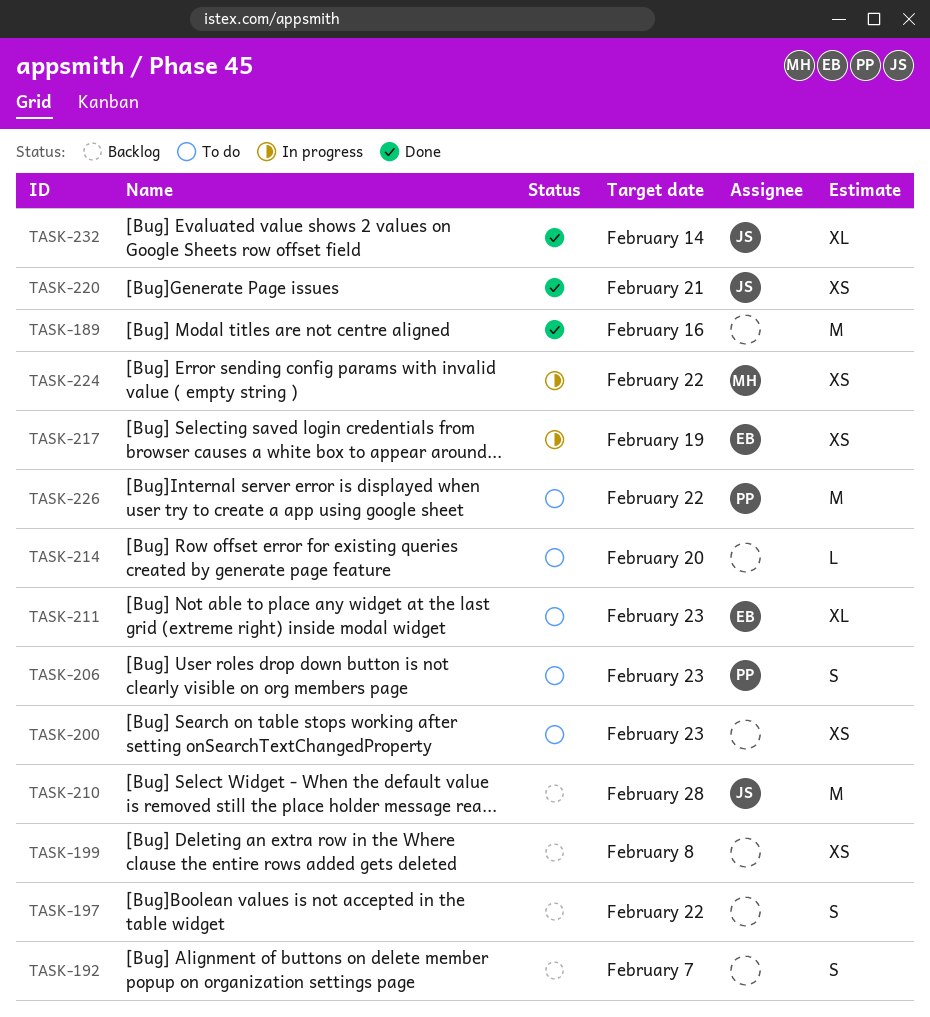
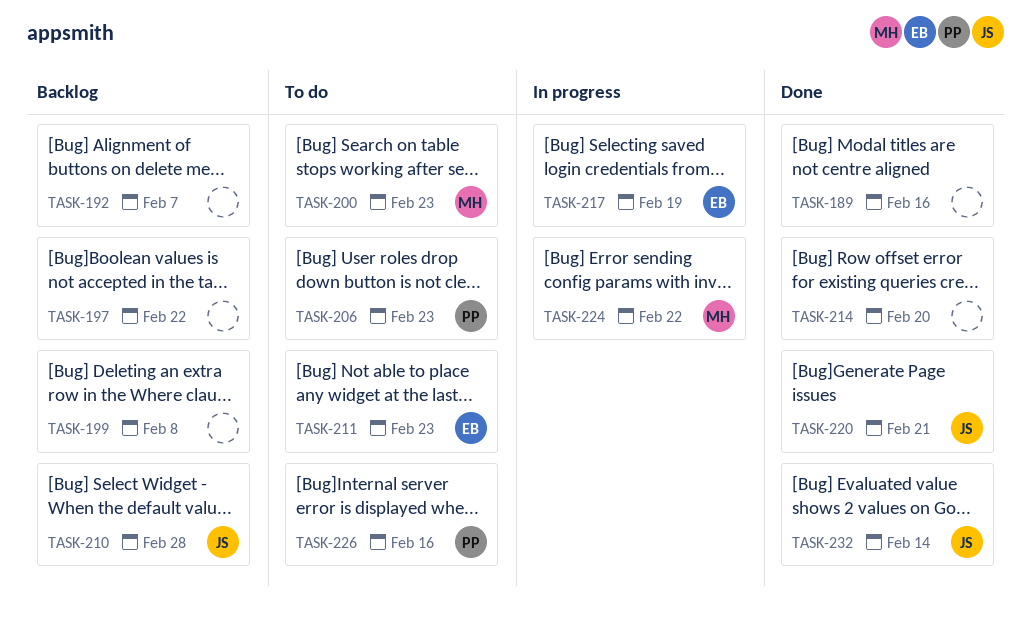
TASK-200, owner: none -> MH
TASK-214, status: To do -> Done
TASK-226, due: Feb 22 -> Feb 16

